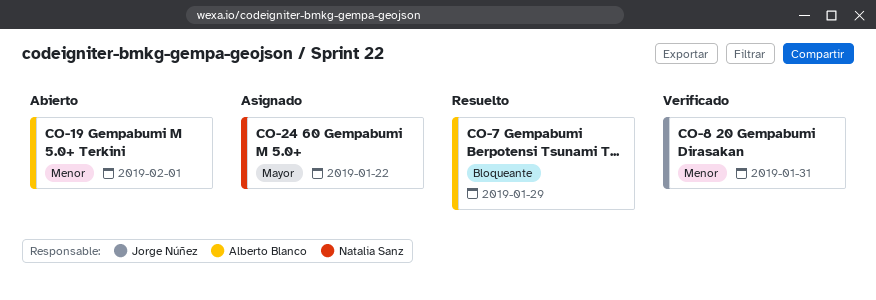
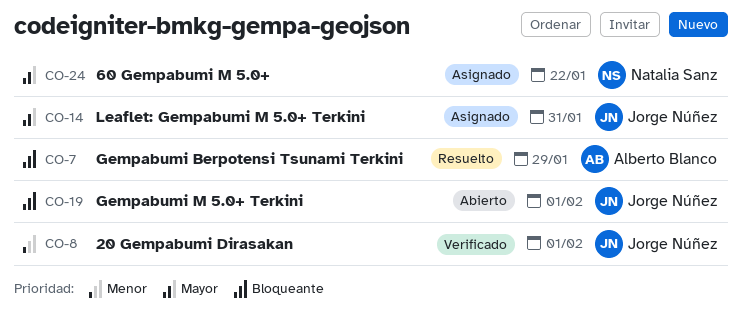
CO-8, due: Jan 31 -> Feb 1
CO-14: none -> present
CO-19, owner: Alberto Blanco -> Jorge Núñez
CO-19, priority: Menor -> Bloqueante

